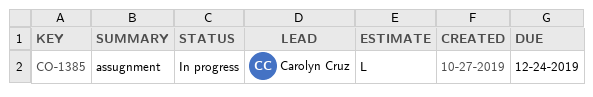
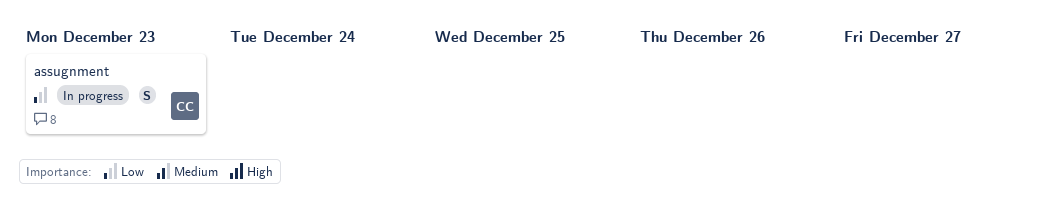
assugnment, estimate: L -> S
assugnment, due: Dec 24 -> Dec 23

